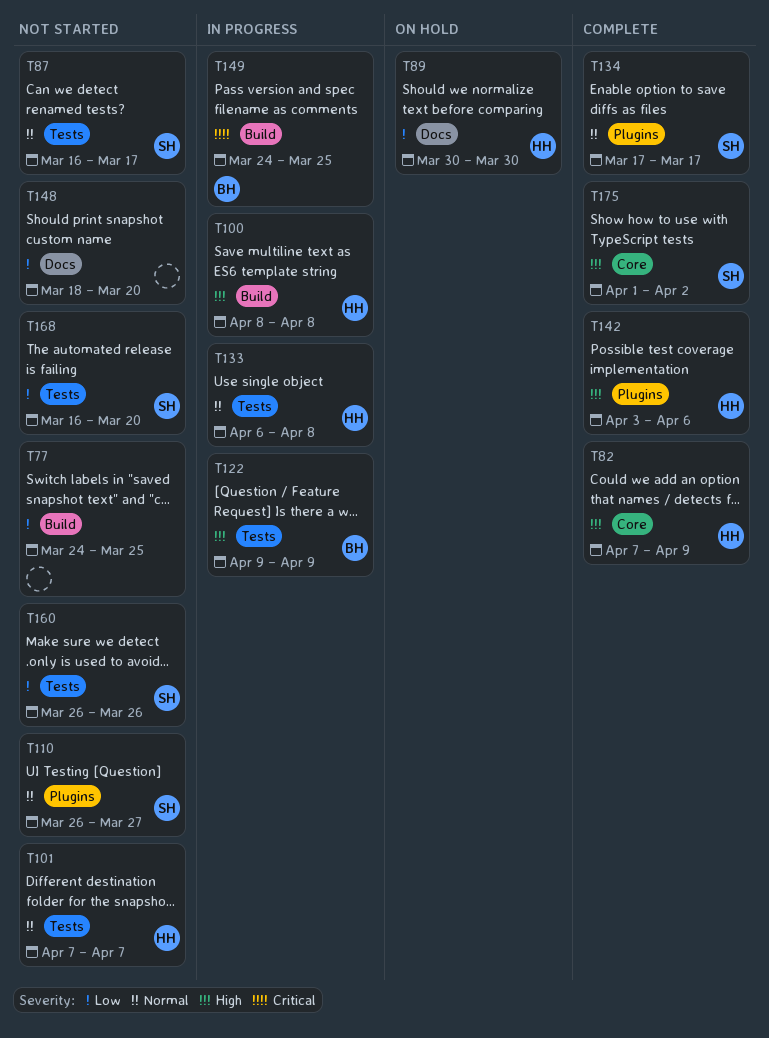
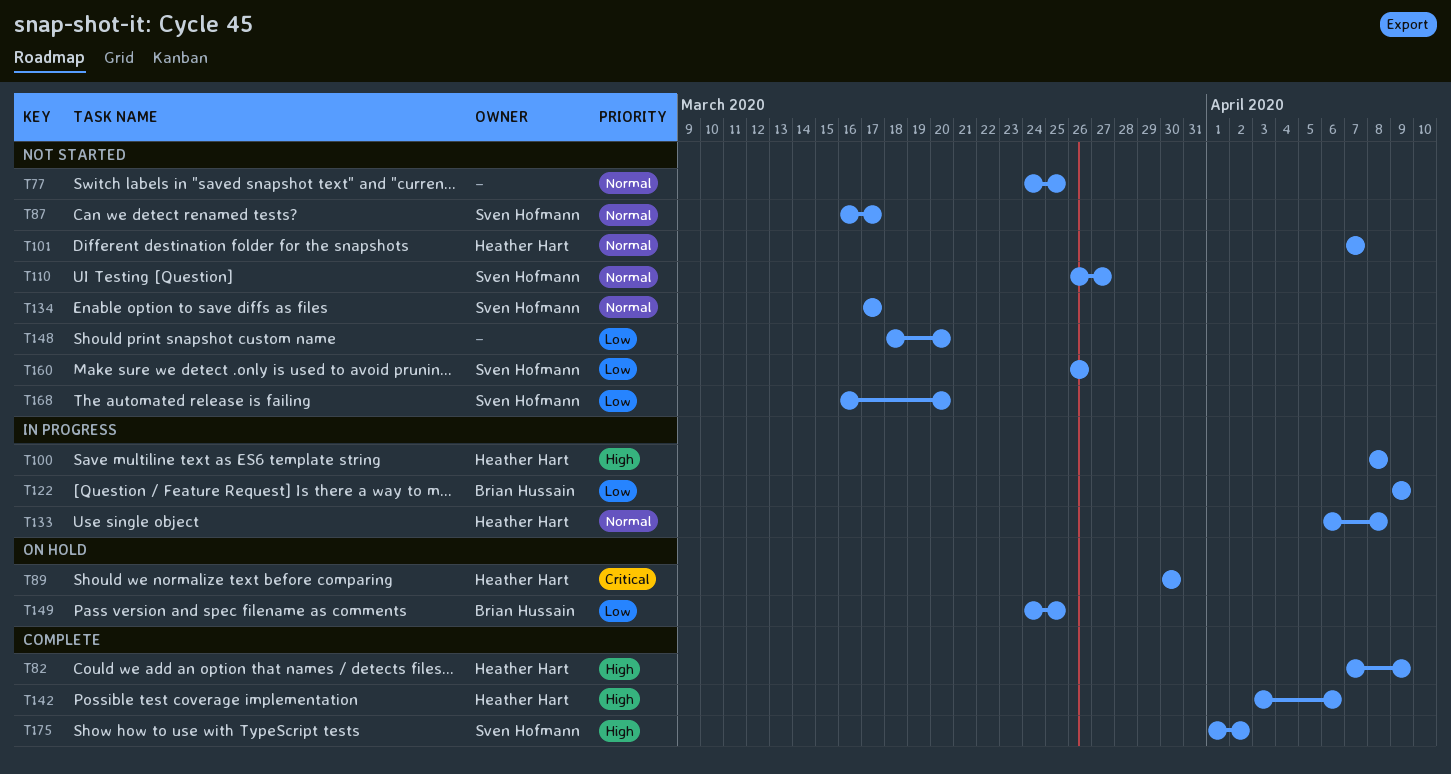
T77, priority: Low -> Normal
T89, priority: Low -> Critical
T122, priority: High -> Low
T134, status: Complete -> Not started
T149, status: In progress -> On hold
T149, priority: Critical -> Low

